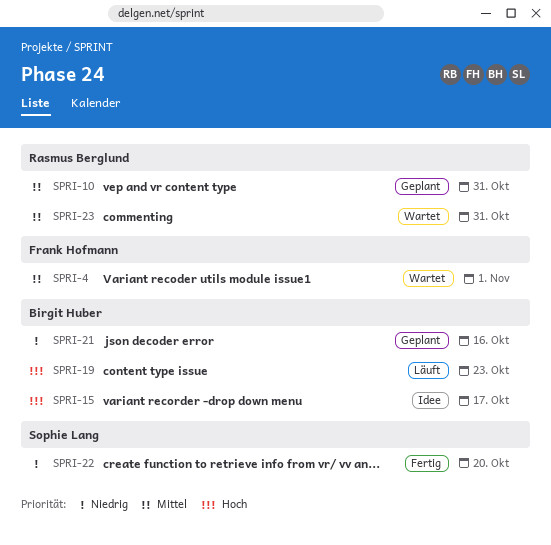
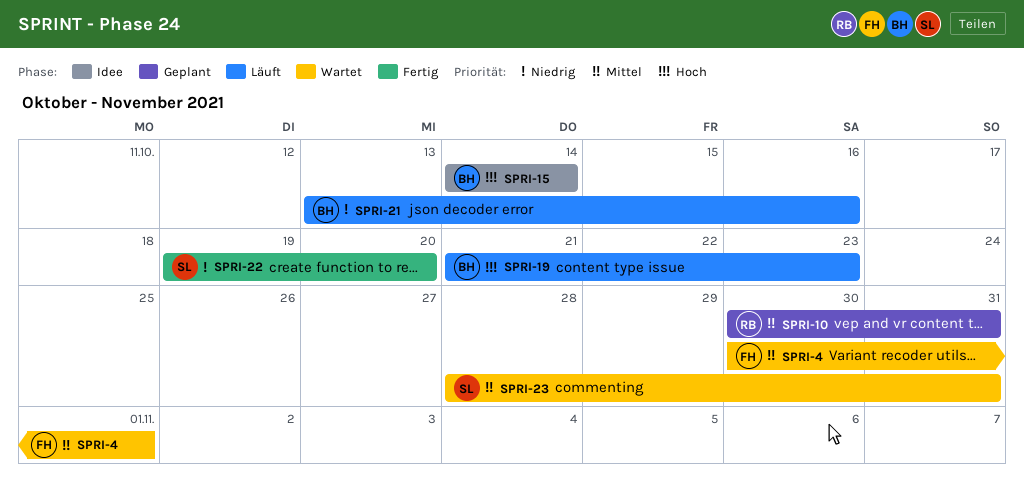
SPRI-15, due: Oct 17 -> Oct 14
SPRI-21, status: Geplant -> Läuft
SPRI-23, owner: Rasmus Berglund -> Sophie Lang

